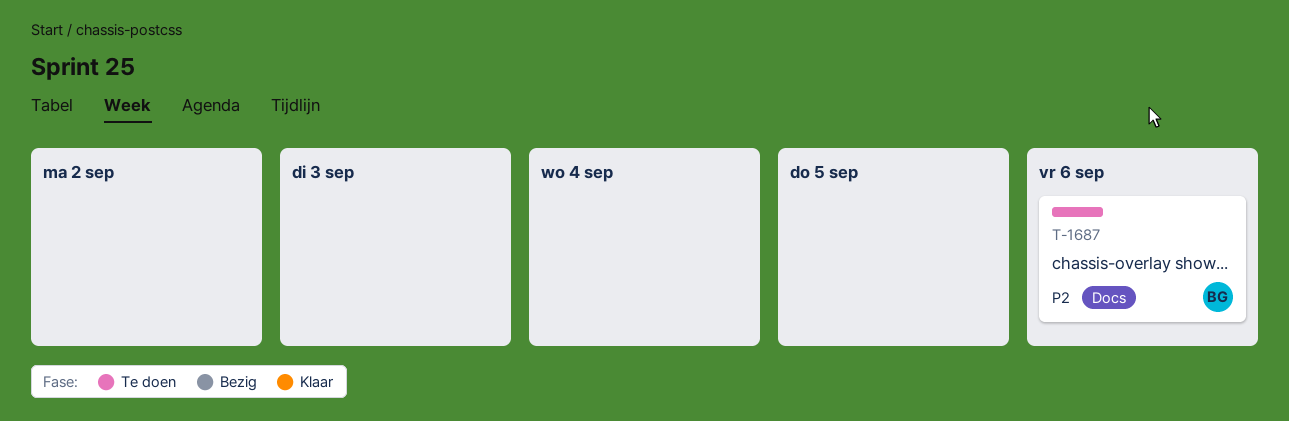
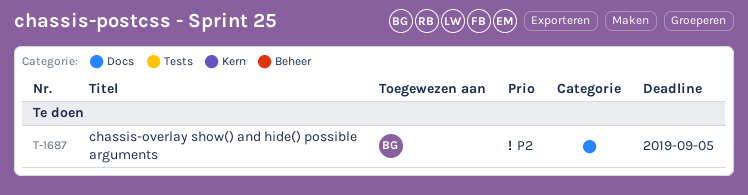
T-1687, due: Sep 6 -> Sep 5

